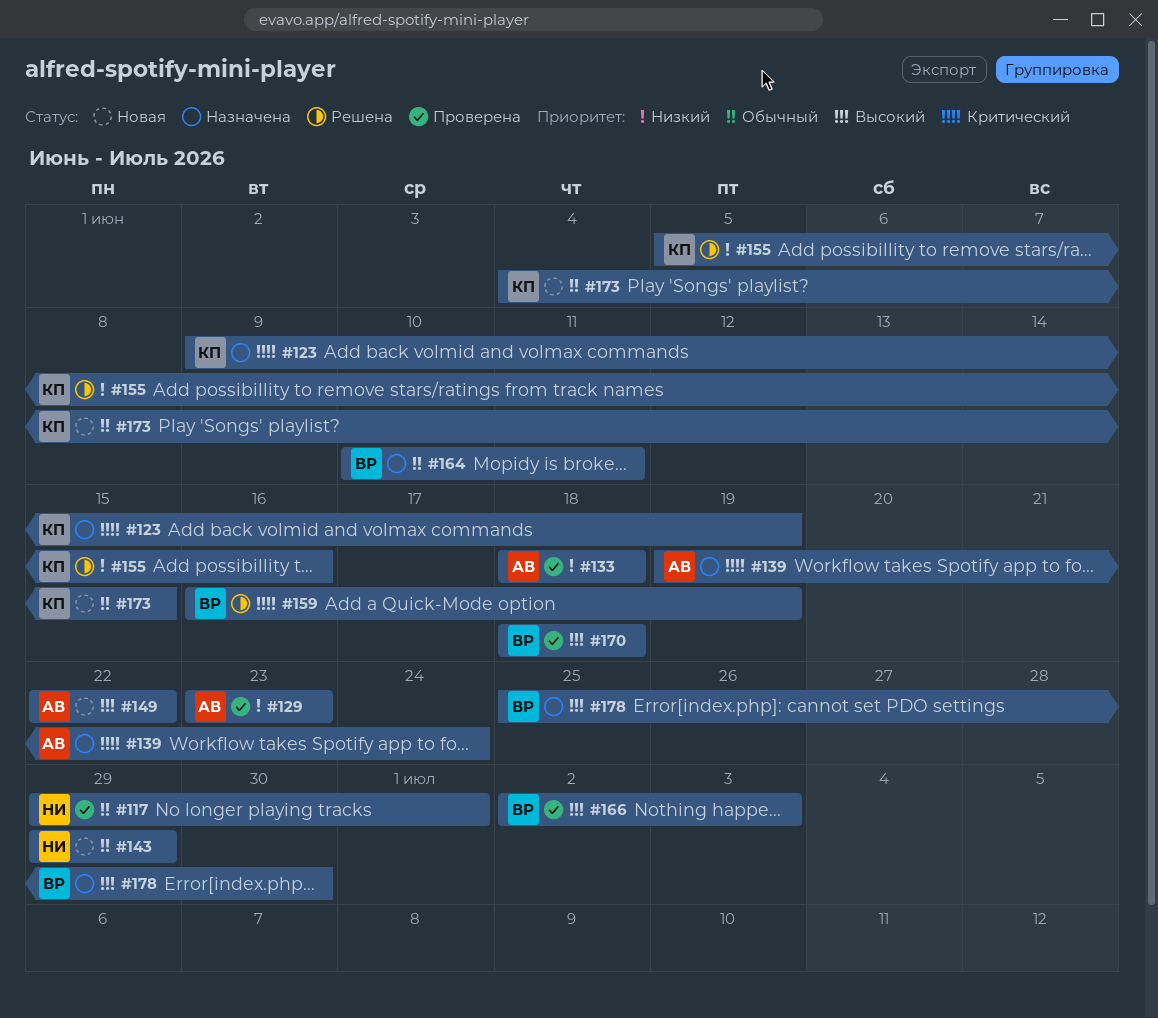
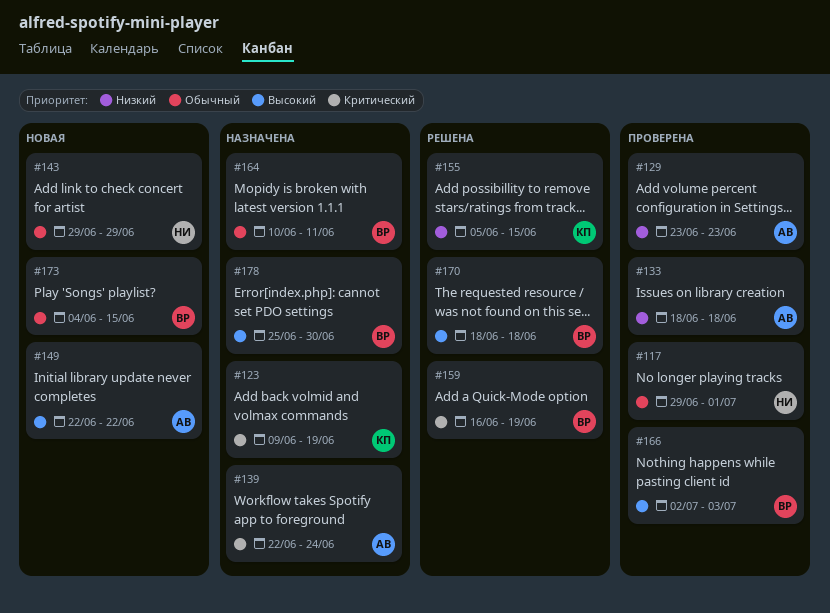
#139, start: Jun 19 -> Jun 22
#155, due: Jun 16 -> Jun 15
#170, status: Проверена -> Решена
#173, owner: КП -> ВР

